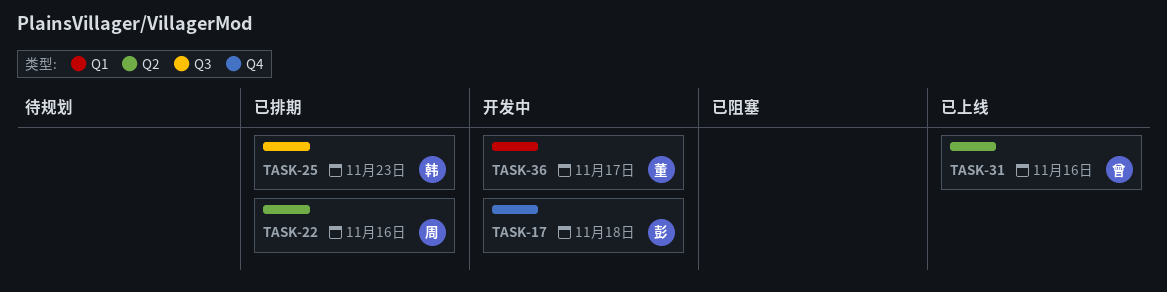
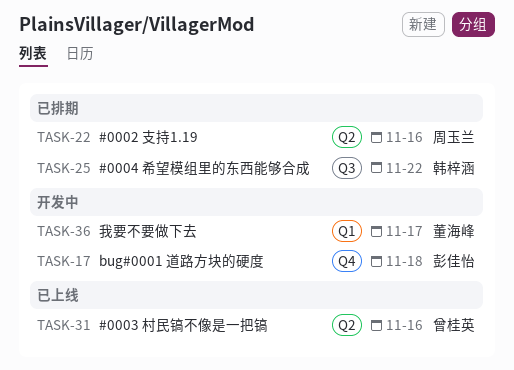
TASK-25, due: Nov 23 -> Nov 22

